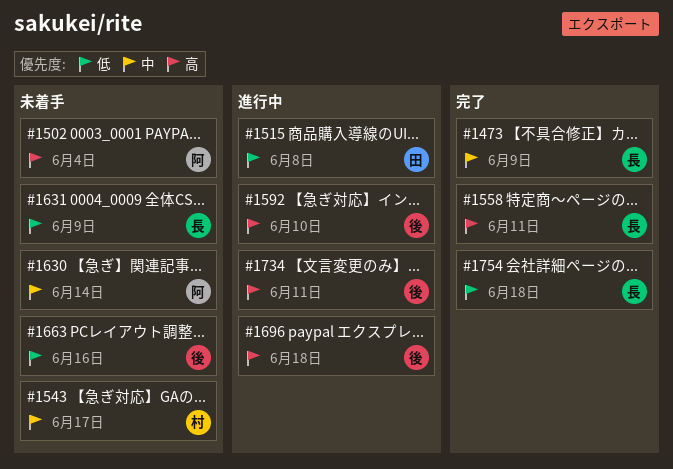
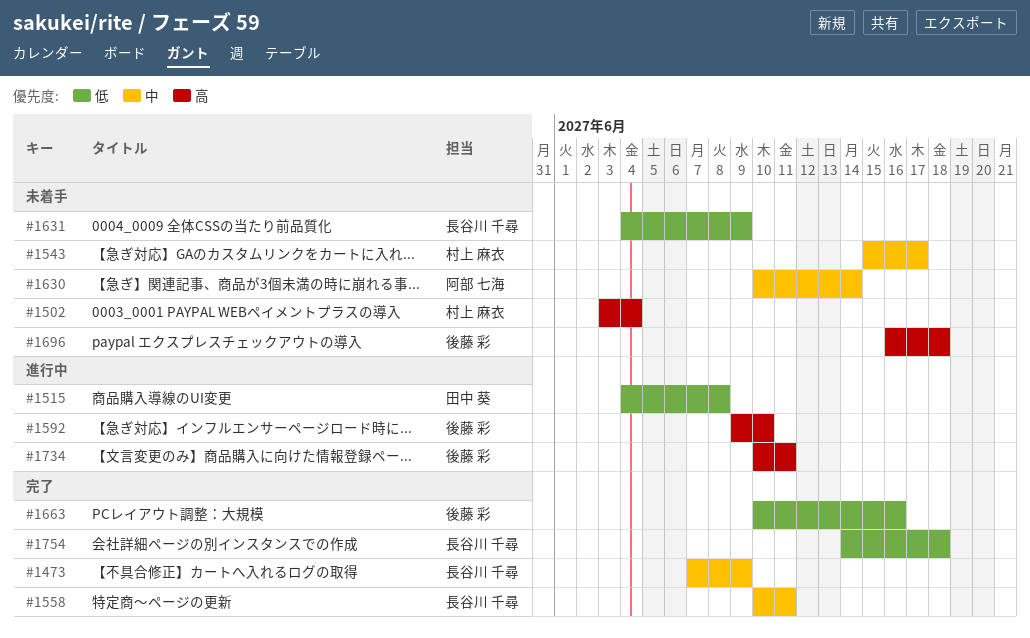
#1502, owner: 阿部 七海 -> 村上 麻衣
#1558, priority: 高 -> 中
#1663, status: 未着手 -> 完了
#1696, status: 進行中 -> 未着手

